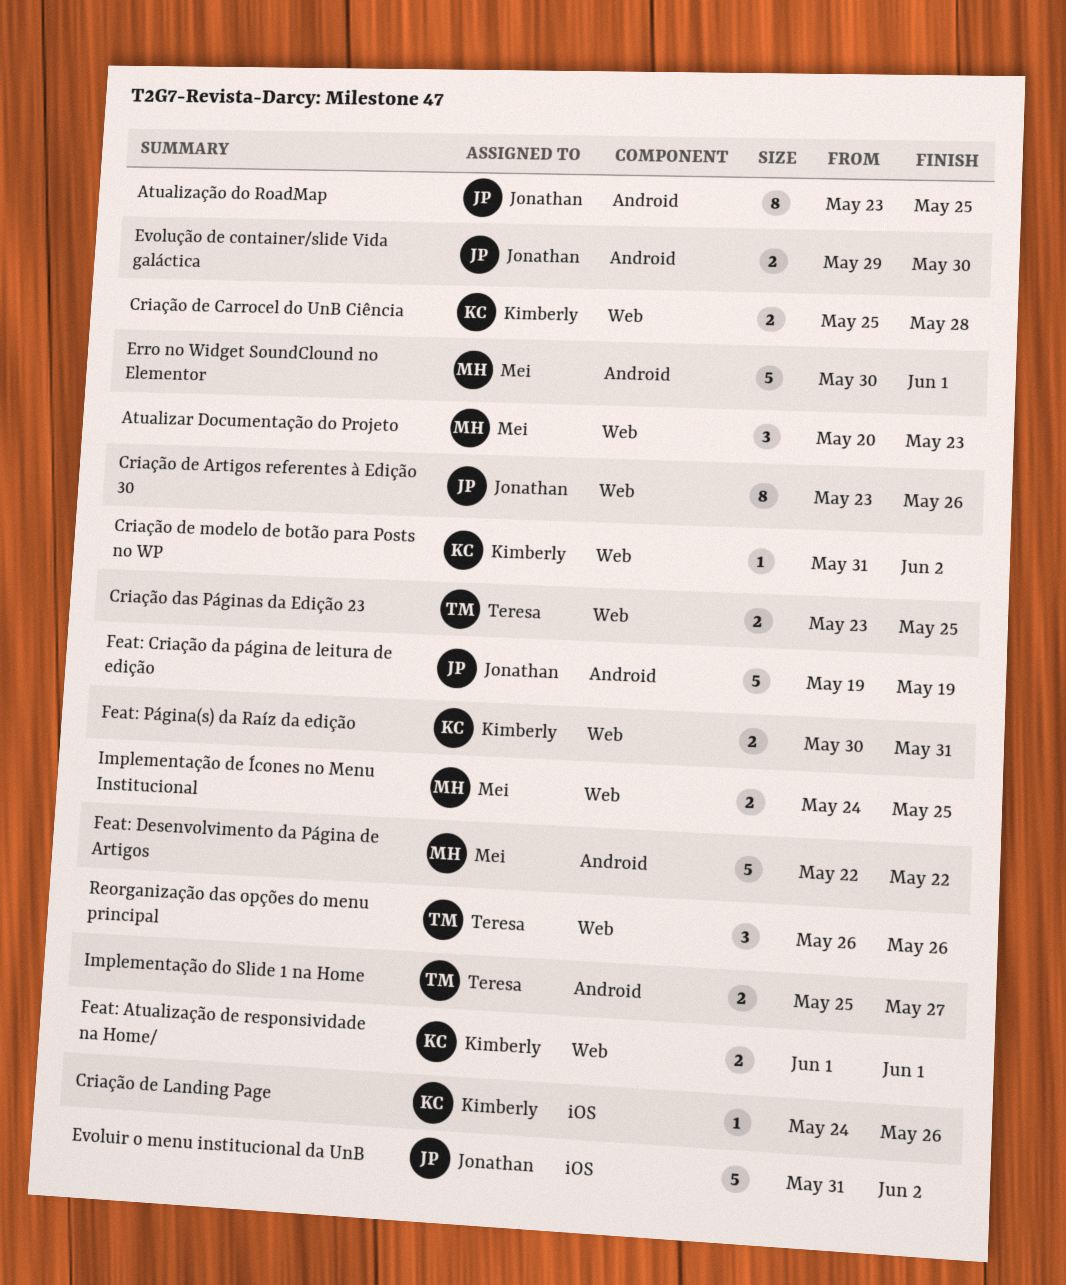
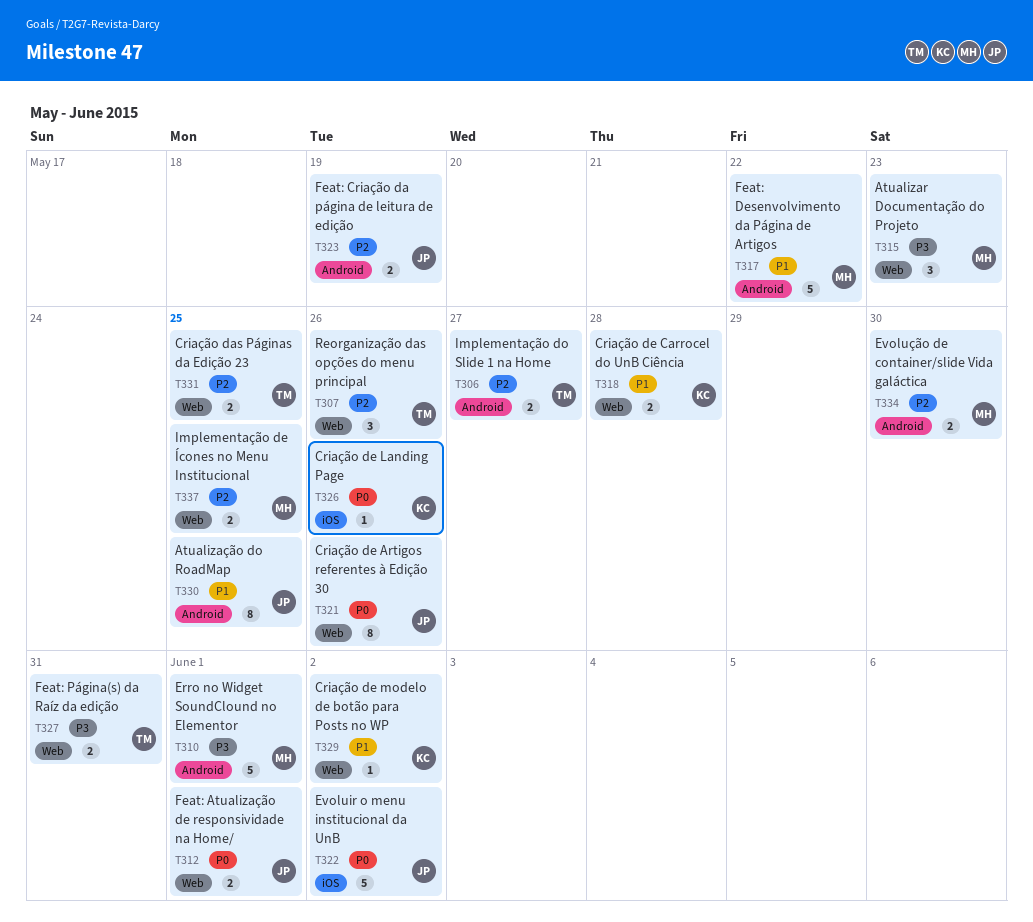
Evolução de container/slide Vida galáctica, owner: Jonathan -> Mei
Feat: Atualização de responsividade na Home/, owner: Kimberly -> Jonathan
Feat: Criação da página de leitura de edição, estimate: 5 -> 2
Feat: Página(s) da Raíz da edição, owner: Kimberly -> Teresa

